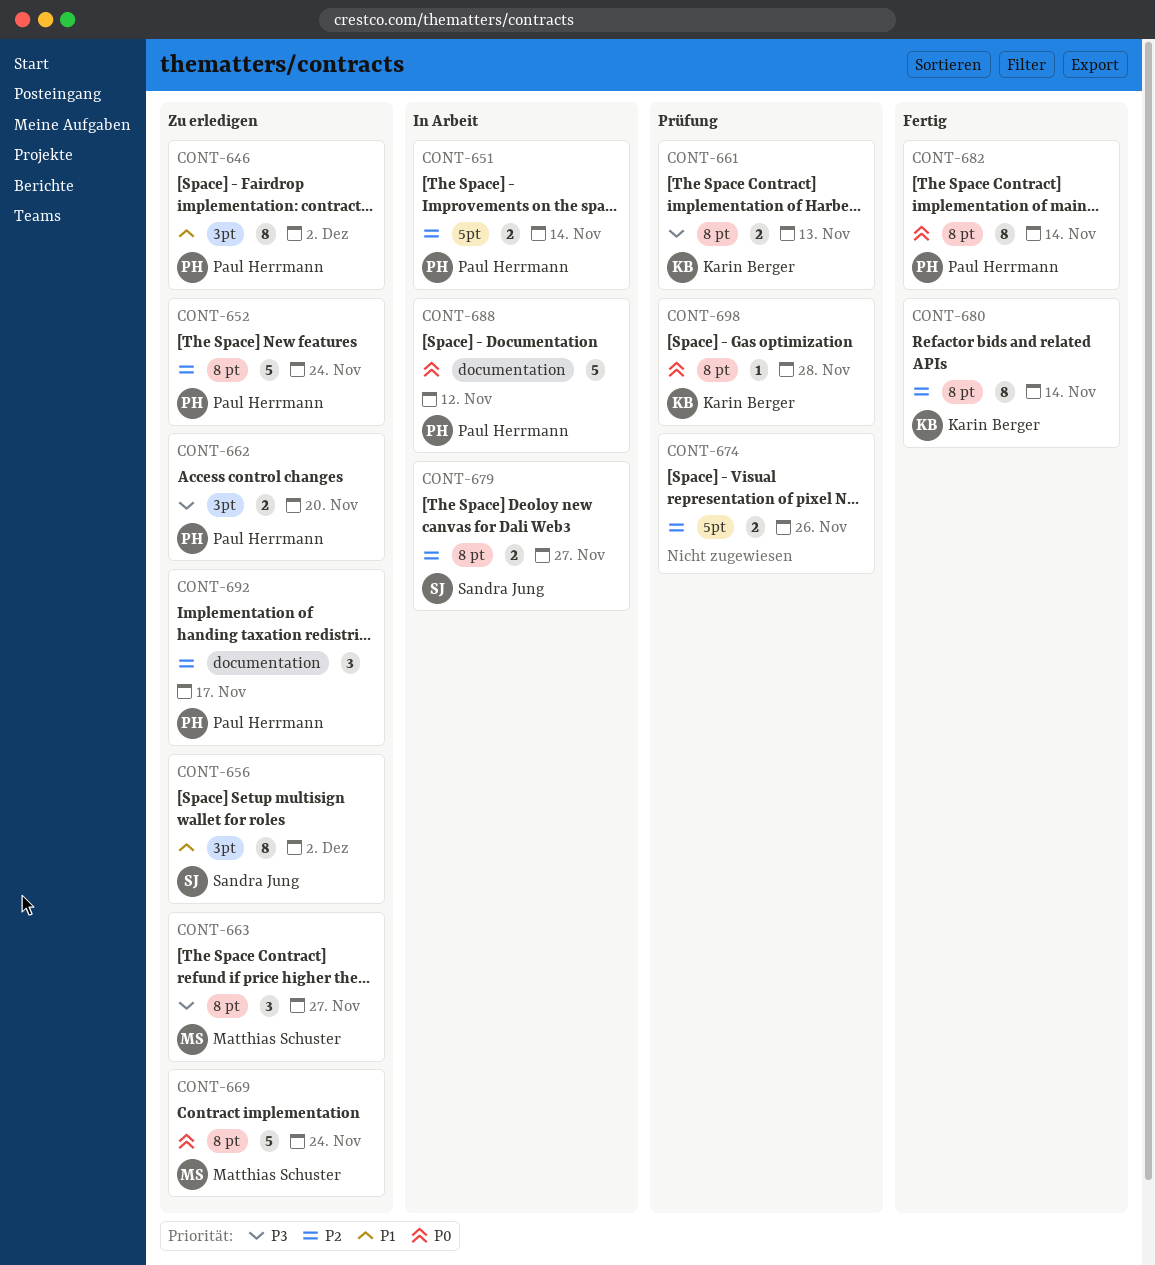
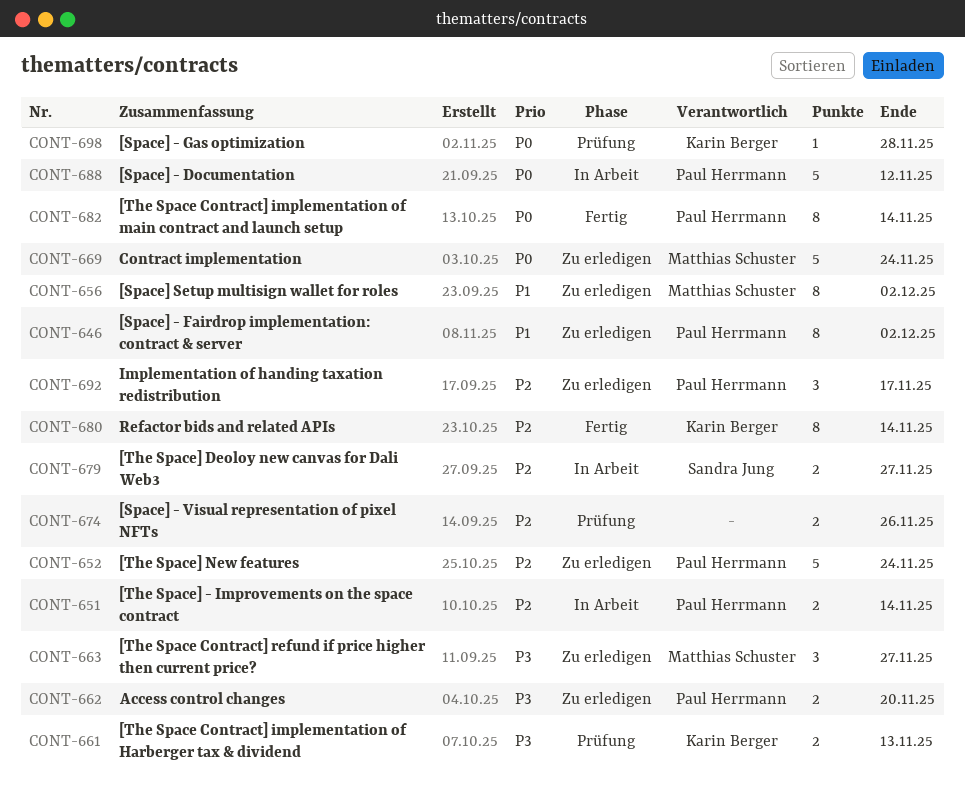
CONT-656, owner: Sandra Jung -> Matthias Schuster

